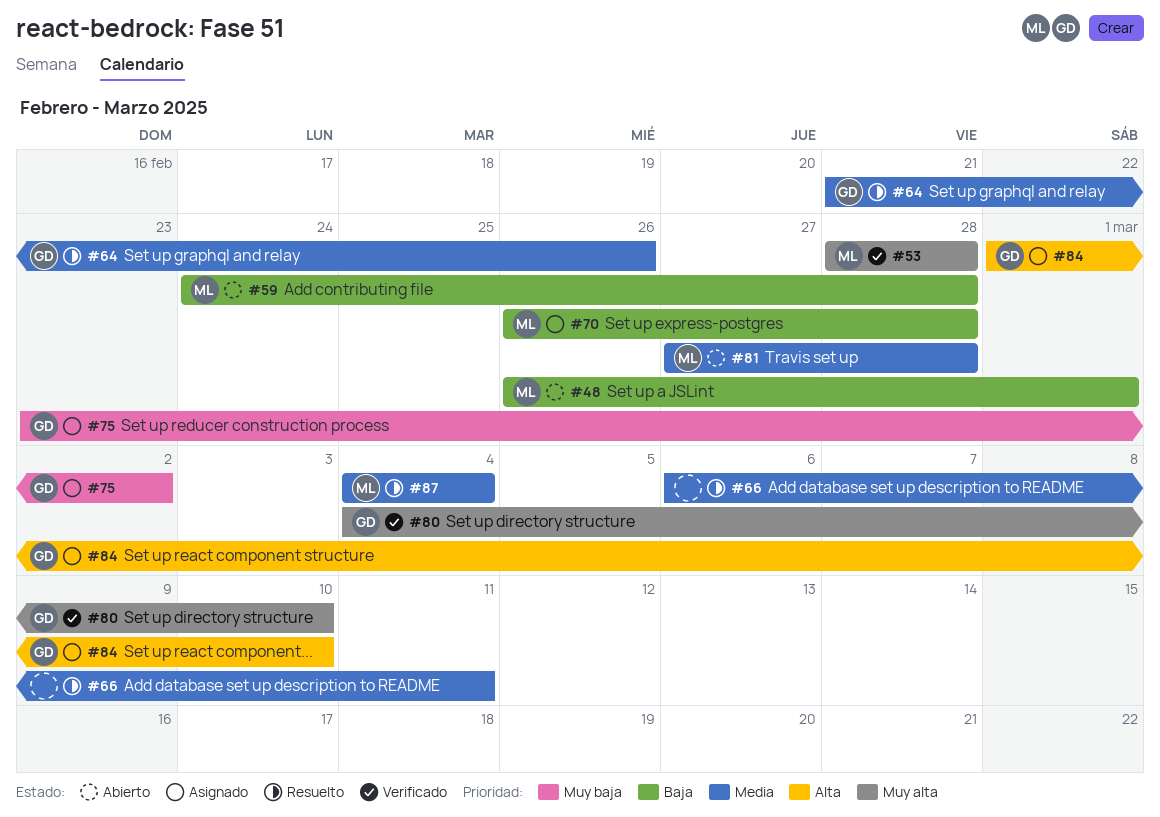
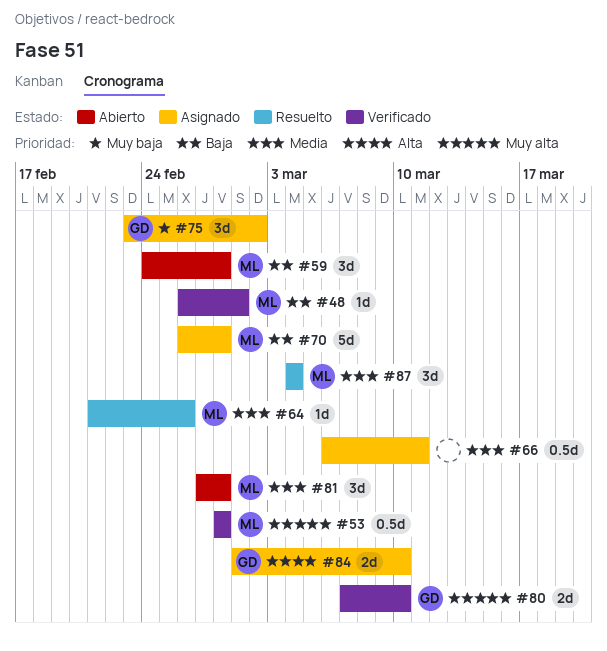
#48, status: Abierto -> Verificado
#64, owner: GD -> ML
#66, status: Resuelto -> Asignado
#80, start: Mar 4 -> Mar 7

